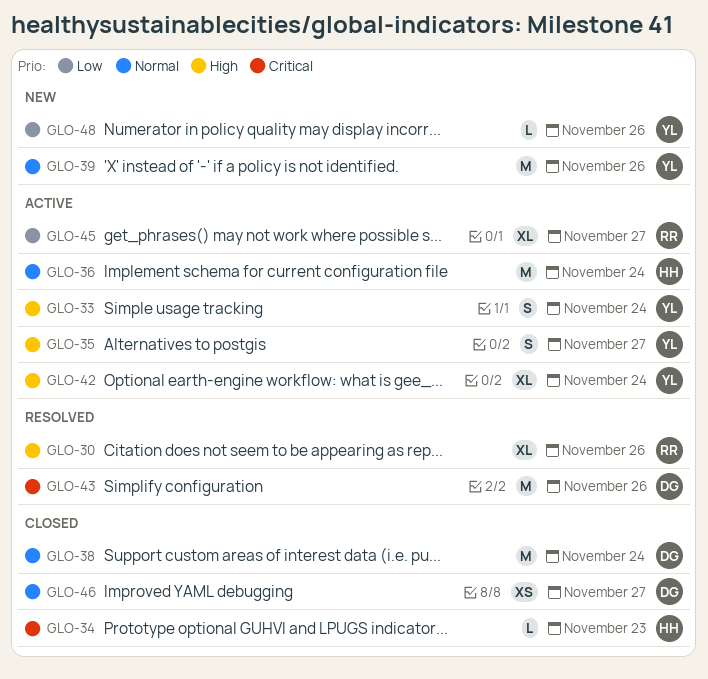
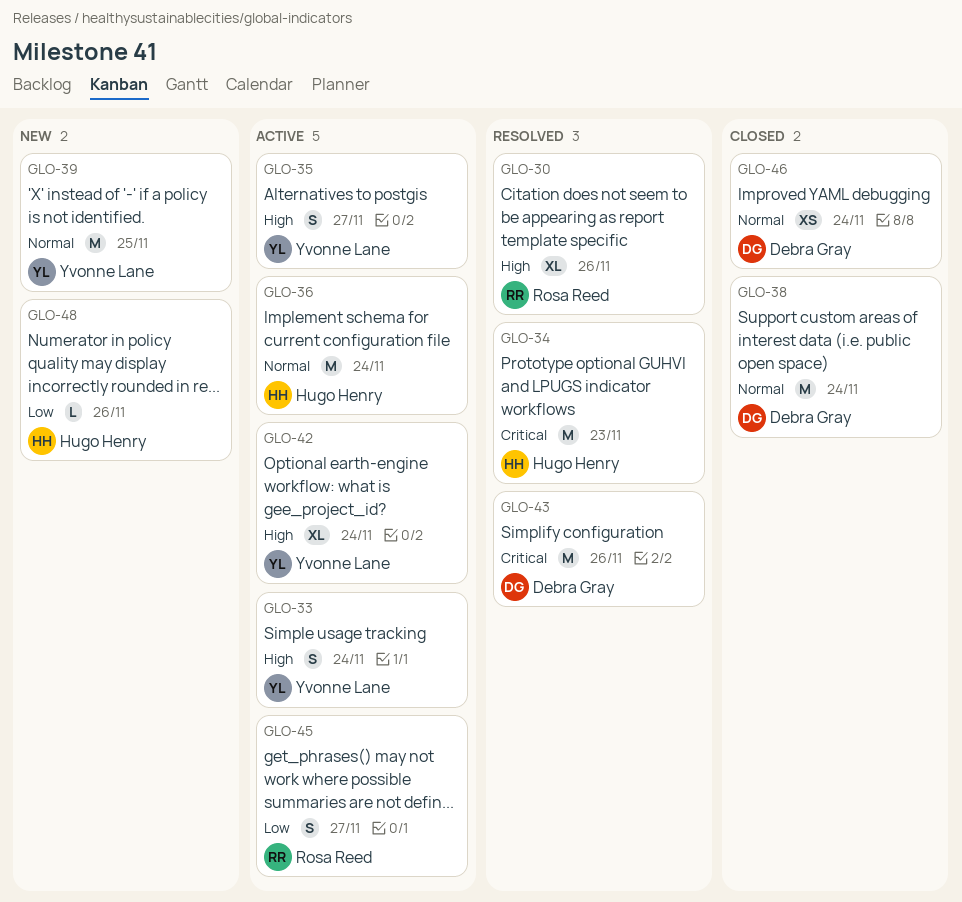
GLO-34, status: Closed -> Resolved
GLO-34, estimate: L -> M
GLO-39, due: Nov 26 -> Nov 25
GLO-45, estimate: XL -> S
GLO-46, due: Nov 27 -> Nov 24
GLO-48, owner: Yvonne Lane -> Hugo Henry

